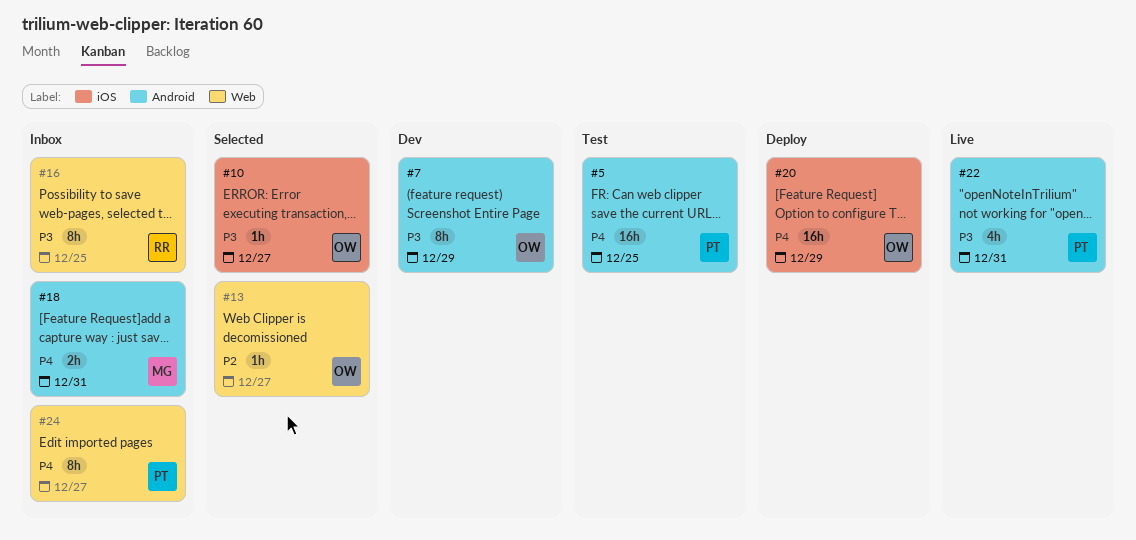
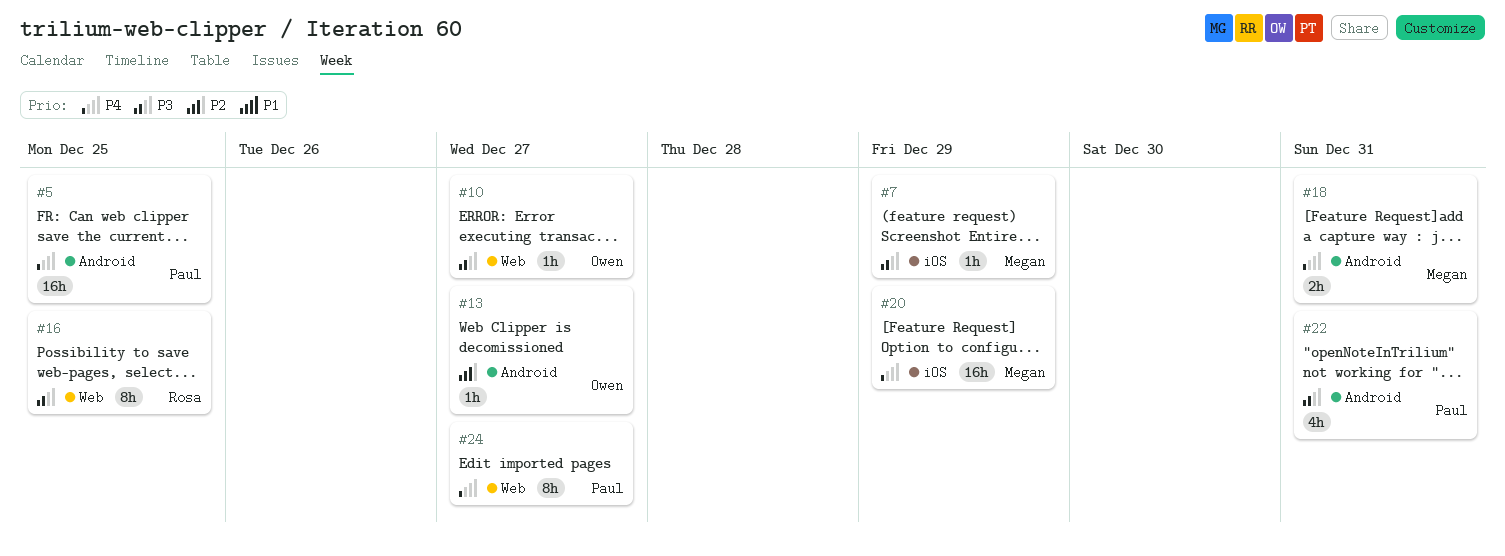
#7, owner: Owen -> Megan
#7, label: Android -> iOS
#7, estimate: 8h -> 1h
#10, label: iOS -> Web
#13, label: Web -> Android
#20, owner: Owen -> Megan

